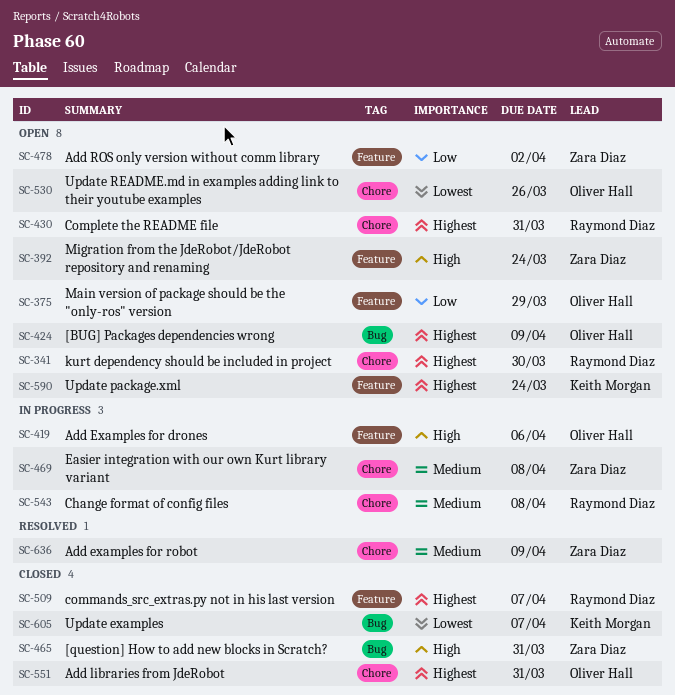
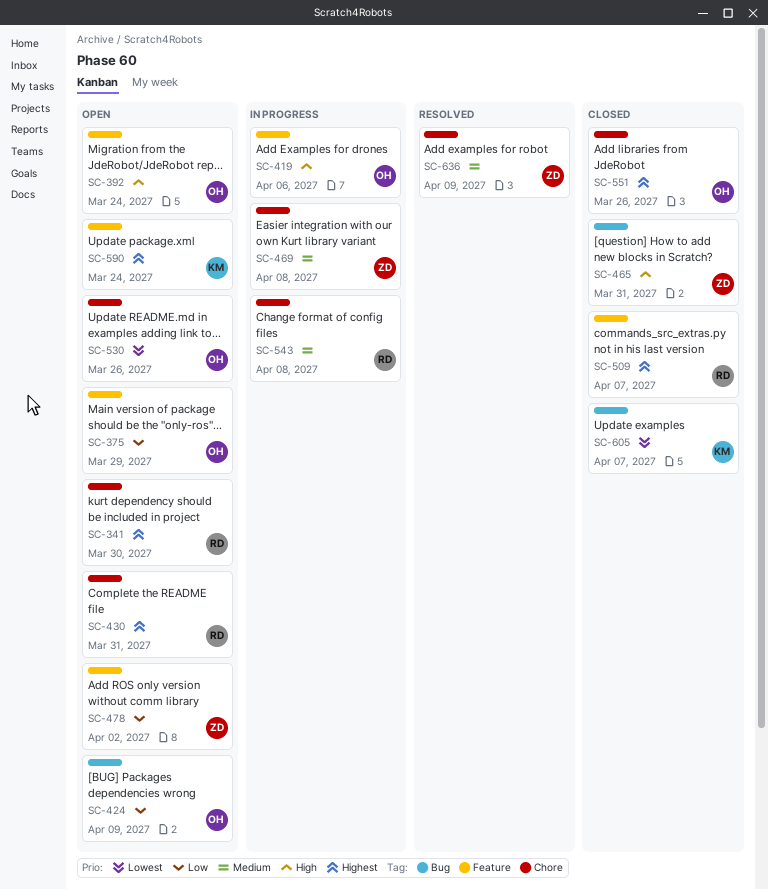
SC-392, owner: Zara Diaz -> Oliver Hall
SC-424, priority: Highest -> Low
SC-551, due: Mar 31 -> Mar 26

